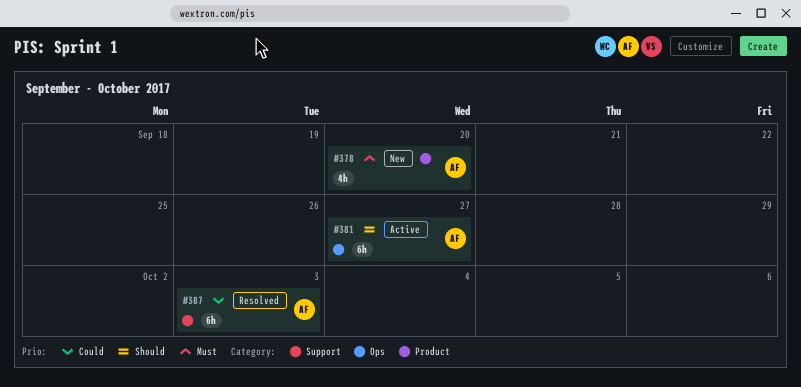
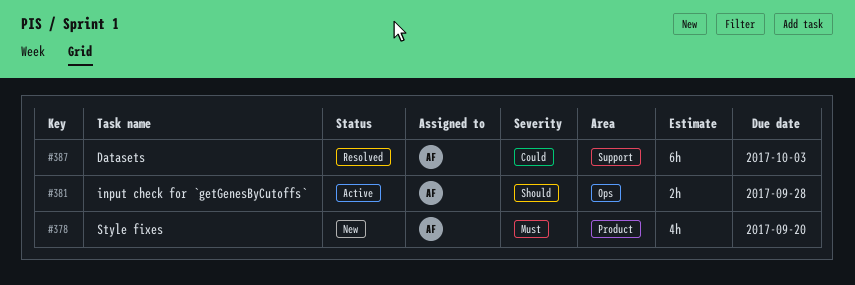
#381, estimate: 6h -> 2h
#381, due: Sep 27 -> Sep 28

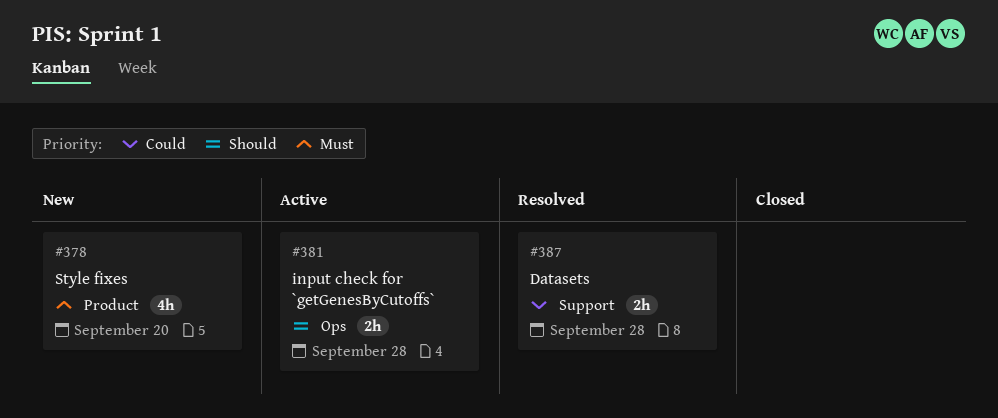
#387, estimate: 6h -> 2h
#387, due: Oct 3 -> Sep 28

